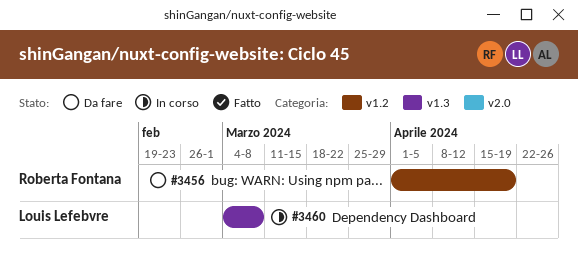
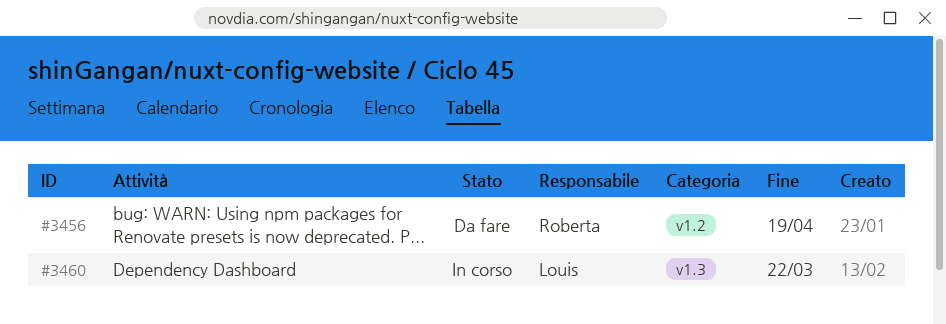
#3460, due: Mar 8 -> Mar 22

